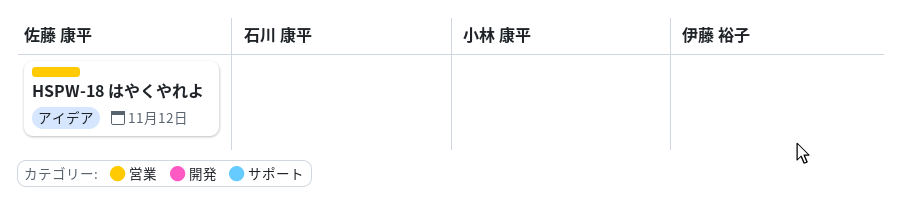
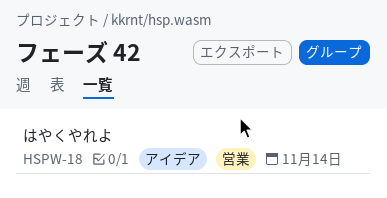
HSPW-18, due: Nov 12 -> Nov 14

